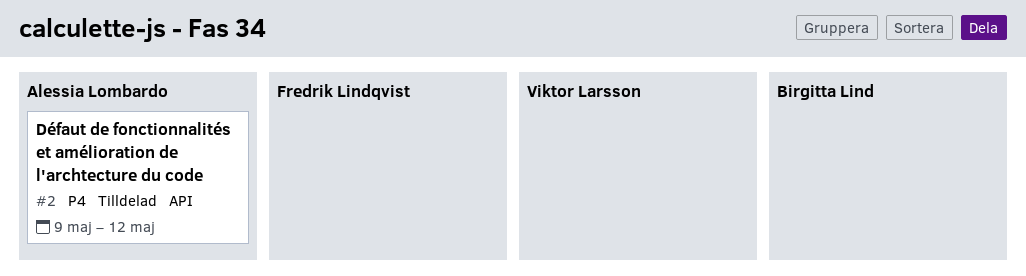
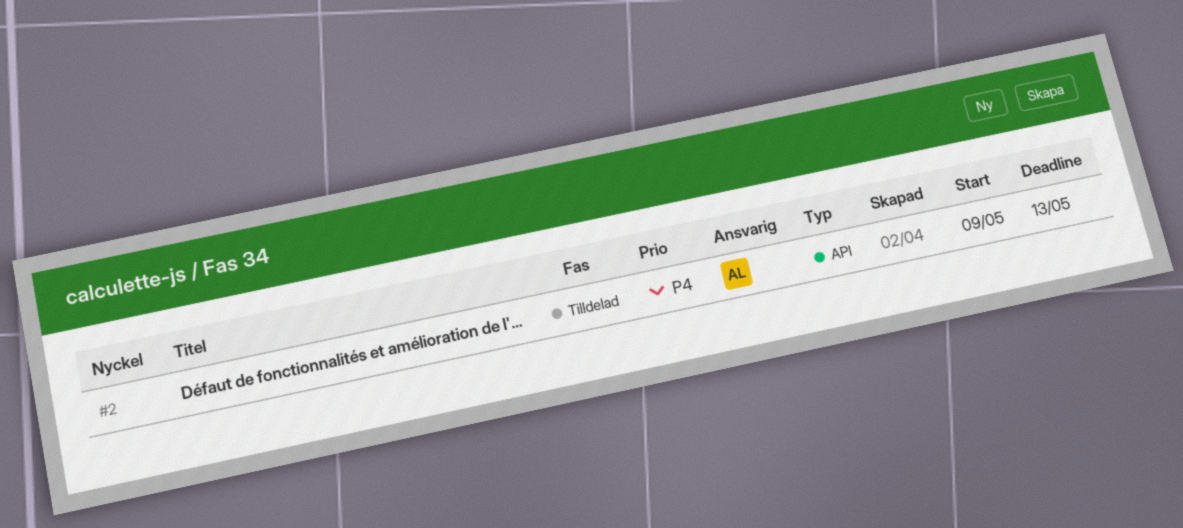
#2, due: May 12 -> May 13

